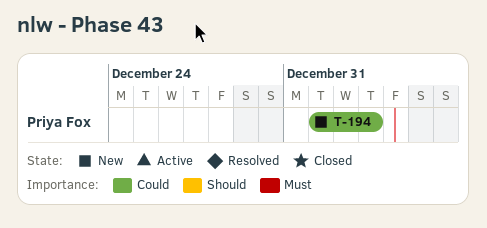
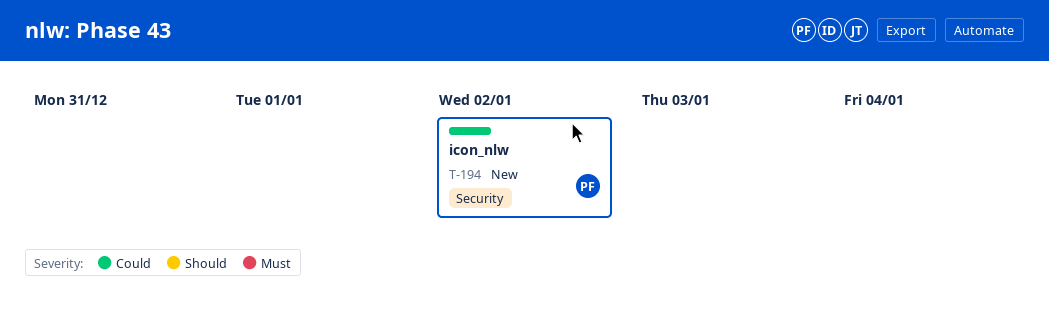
T-194, due: Jan 3 -> Jan 2

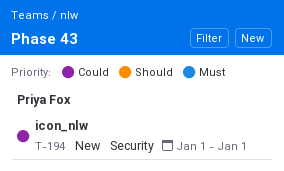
T-194, due: Jan 2 -> Jan 1

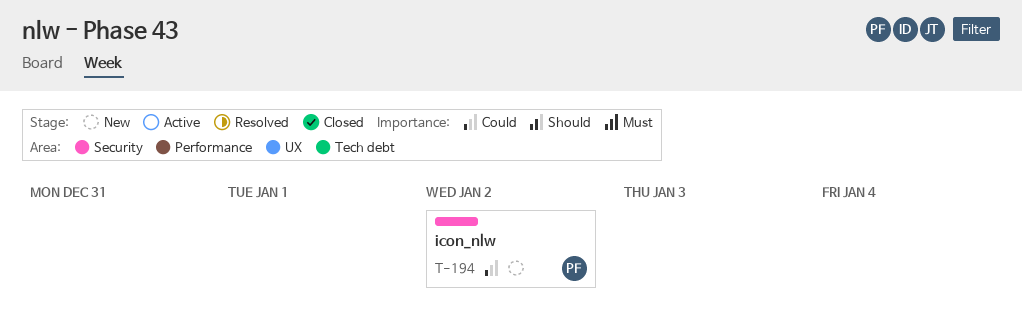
T-194, due: Jan 1 -> Jan 2

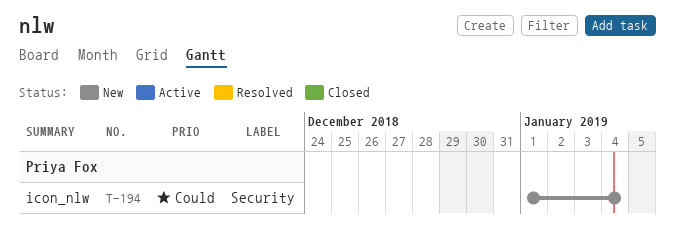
T-194, due: Jan 2 -> Jan 4

